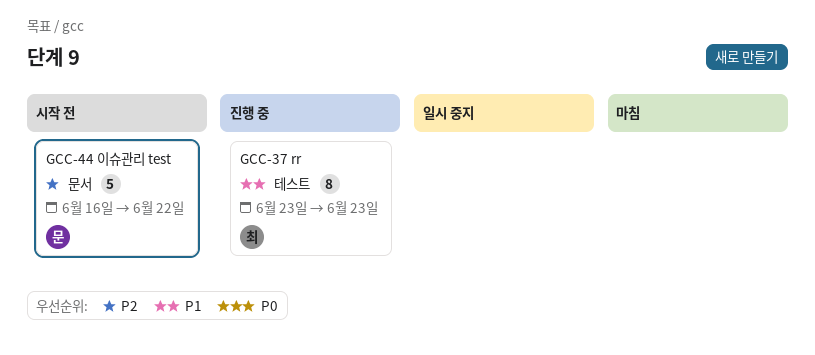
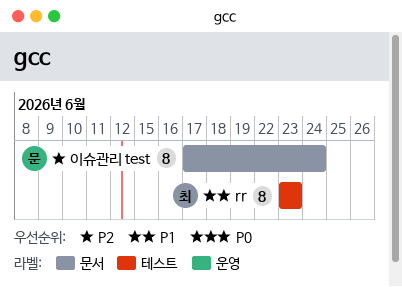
이슈관리 test, estimate: 5 -> 8
이슈관리 test, start: Jun 16 -> Jun 17
이슈관리 test, due: Jun 22 -> Jun 24

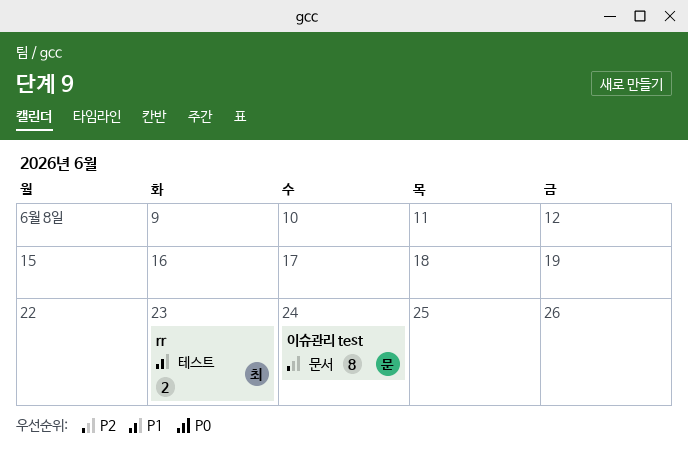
rr, estimate: 8 -> 2

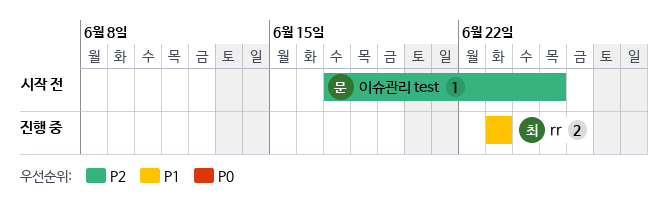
이슈관리 test, estimate: 8 -> 1
이슈관리 test, due: Jun 24 -> Jun 25

